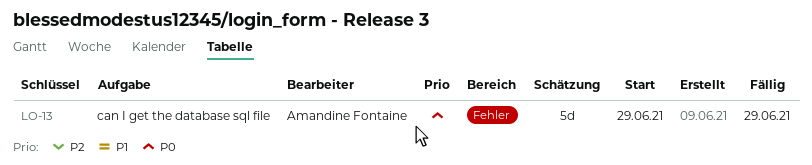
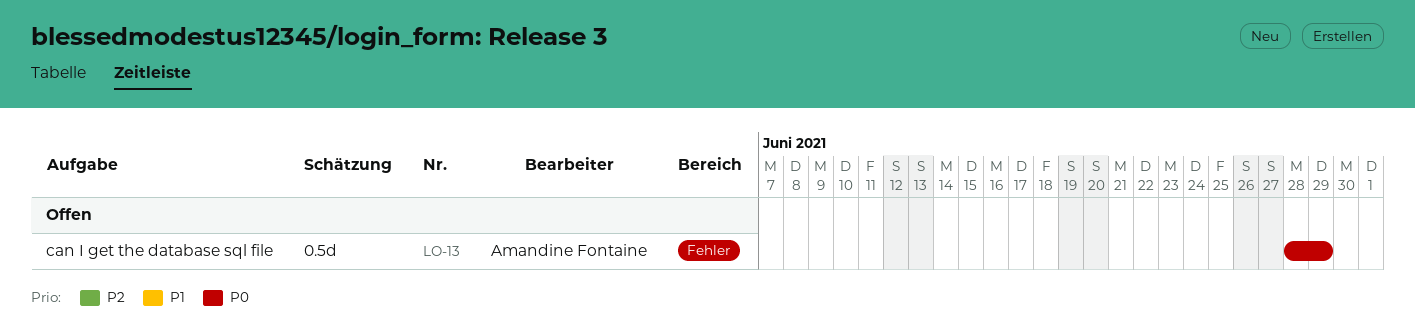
LO-13, estimate: 5d -> 0.5d
LO-13, start: Jun 29 -> Jun 28

